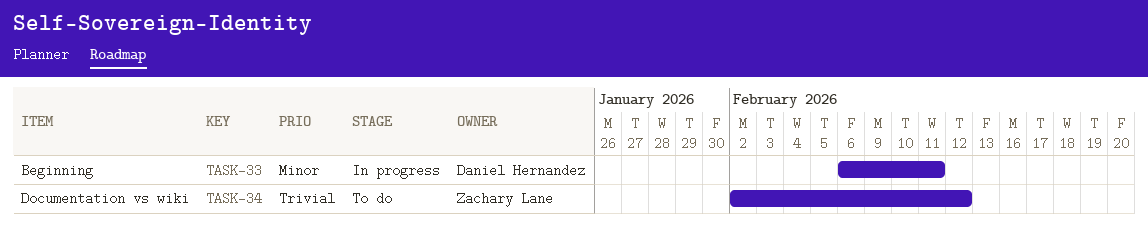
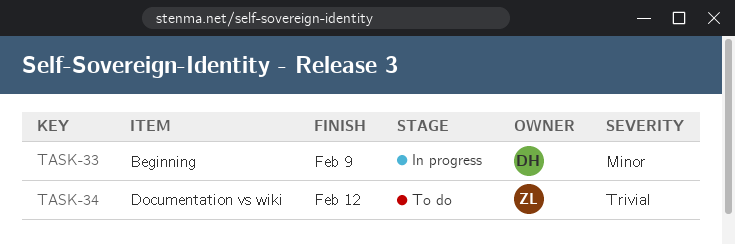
TASK-33, due: Feb 11 -> Feb 9

